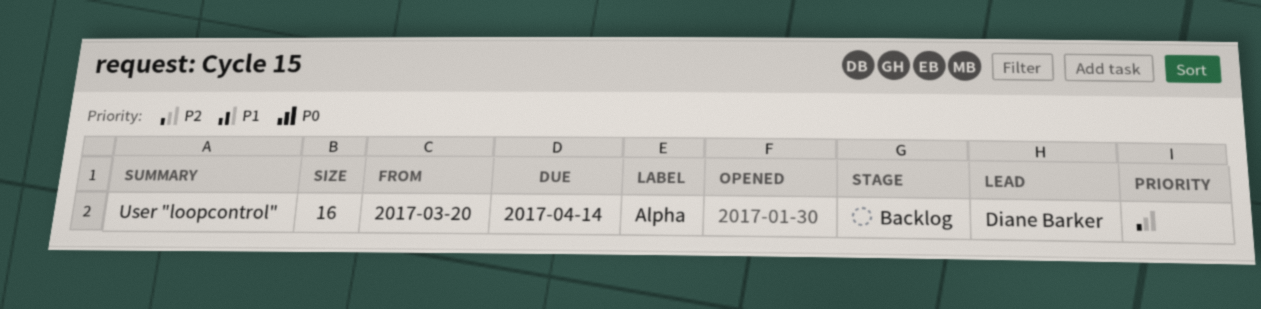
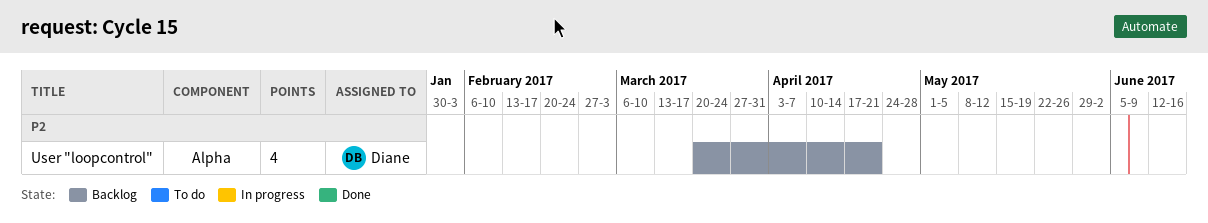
User "loopcontrol", estimate: 16 -> 4
User "loopcontrol", due: Apr 14 -> Apr 21

